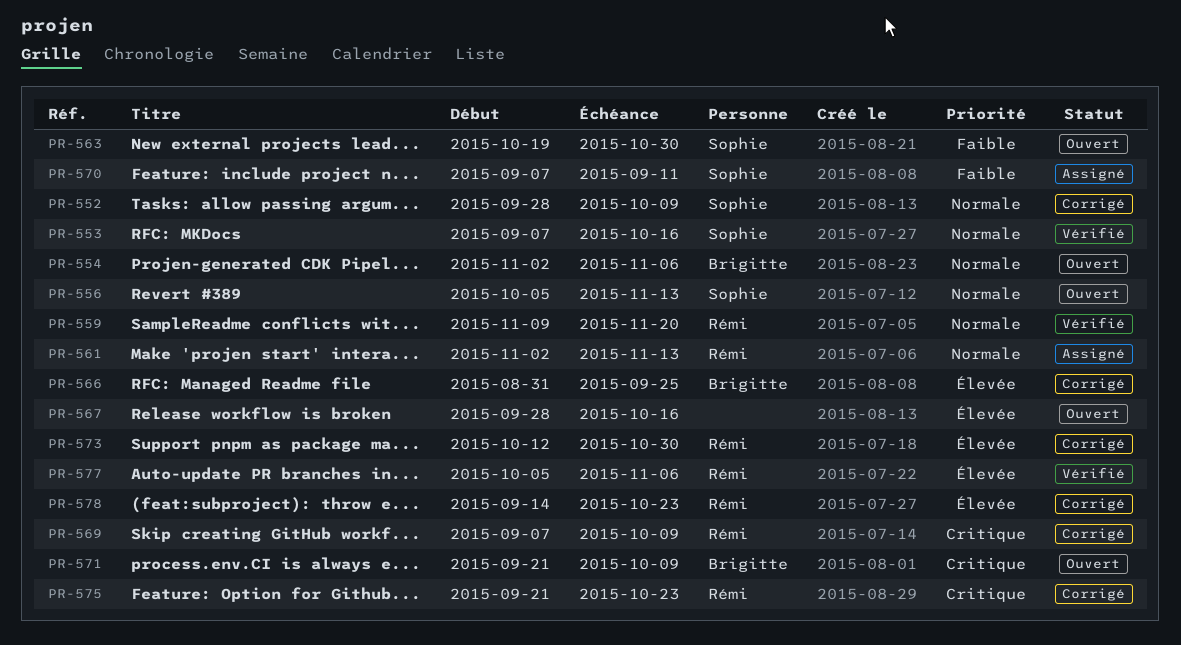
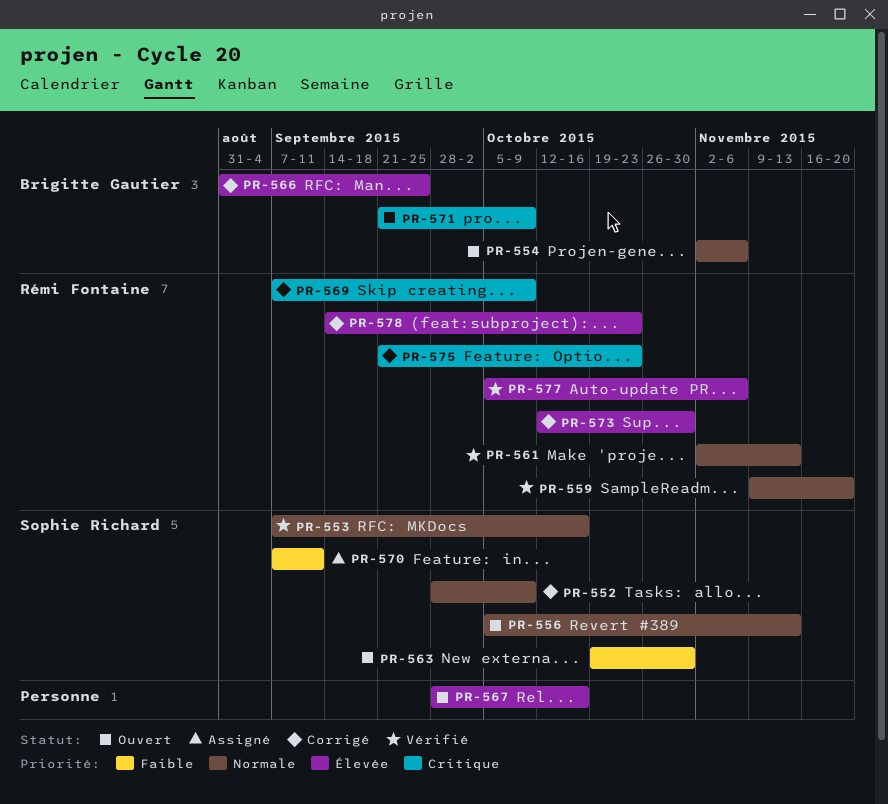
PR-561, status: Assigné -> Vérifié

